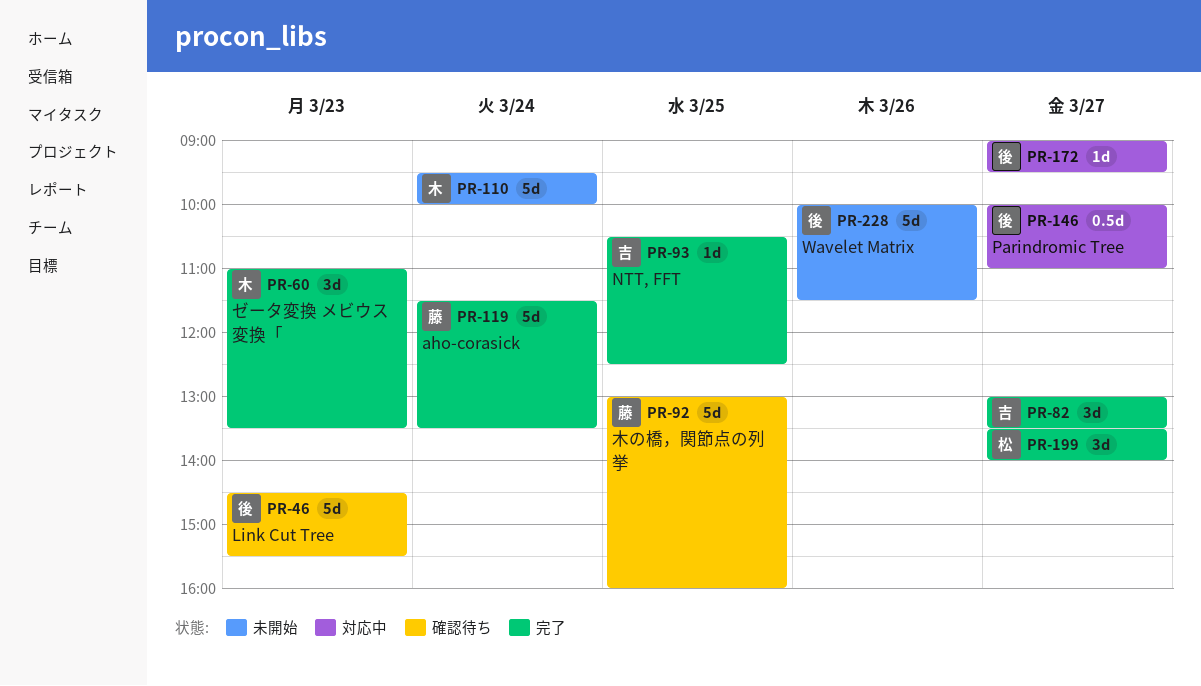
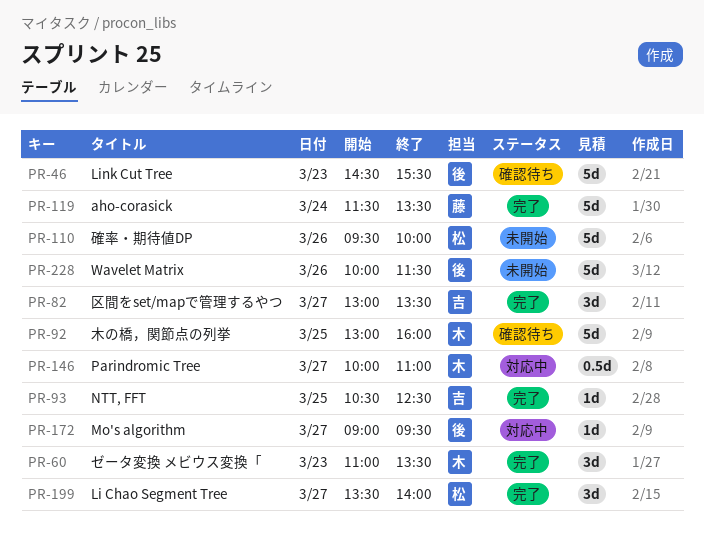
PR-92, owner: 藤 -> 木
PR-110, owner: 木 -> 松
PR-110, day: Mar 24 -> Mar 26
PR-146, owner: 後 -> 木

